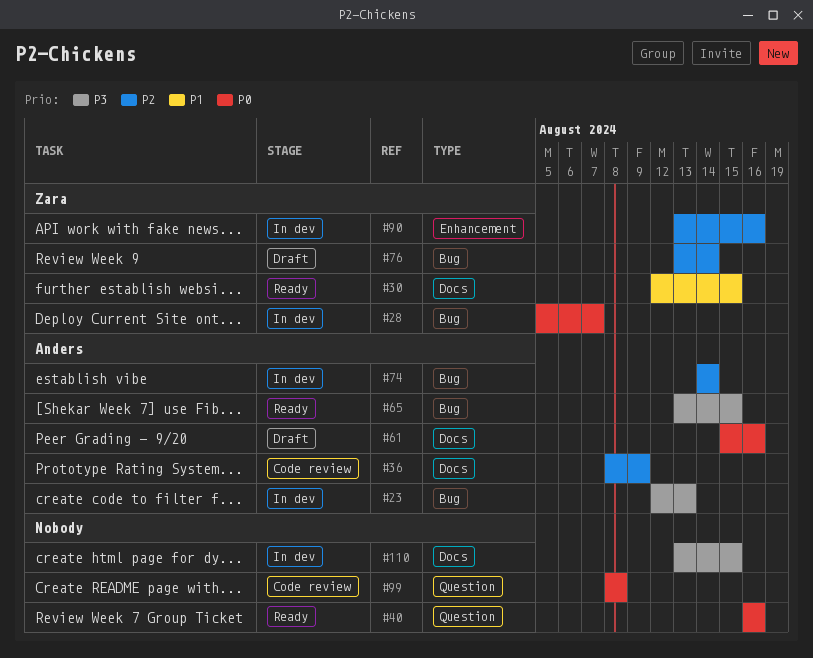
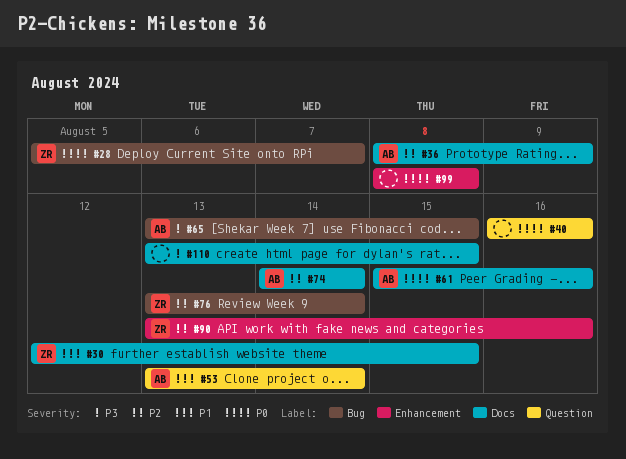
#23: present -> none
#53: none -> present
#74, label: Bug -> Docs
#99, label: Question -> Enhancement

